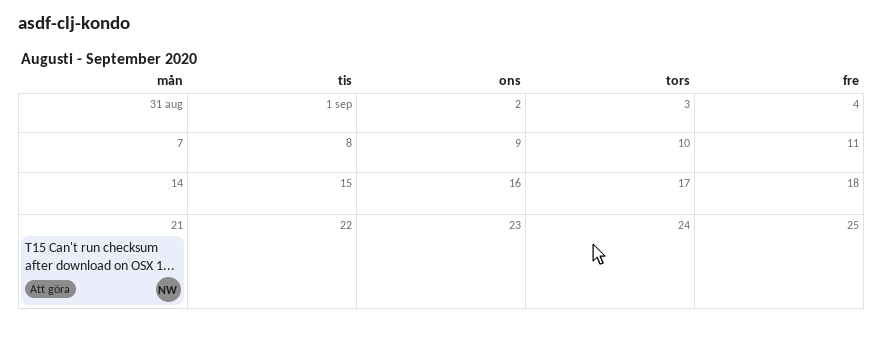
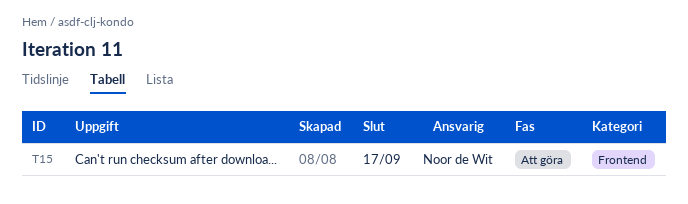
T15, due: Sep 21 -> Sep 17

